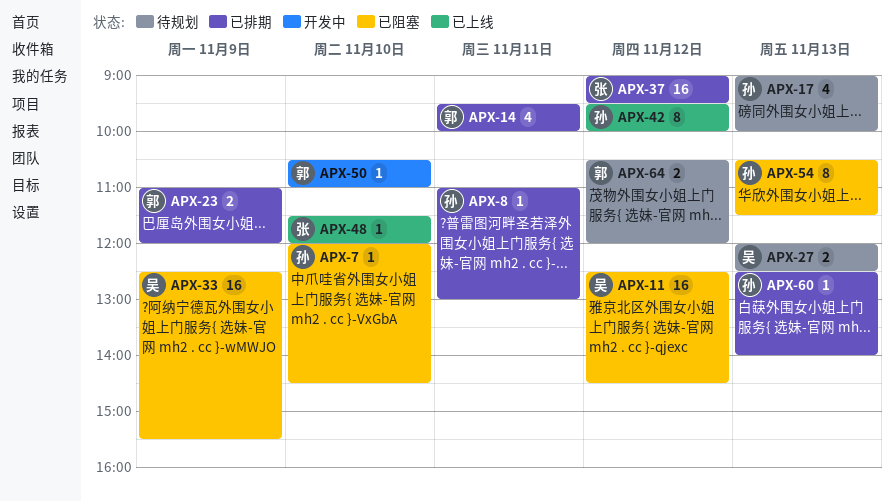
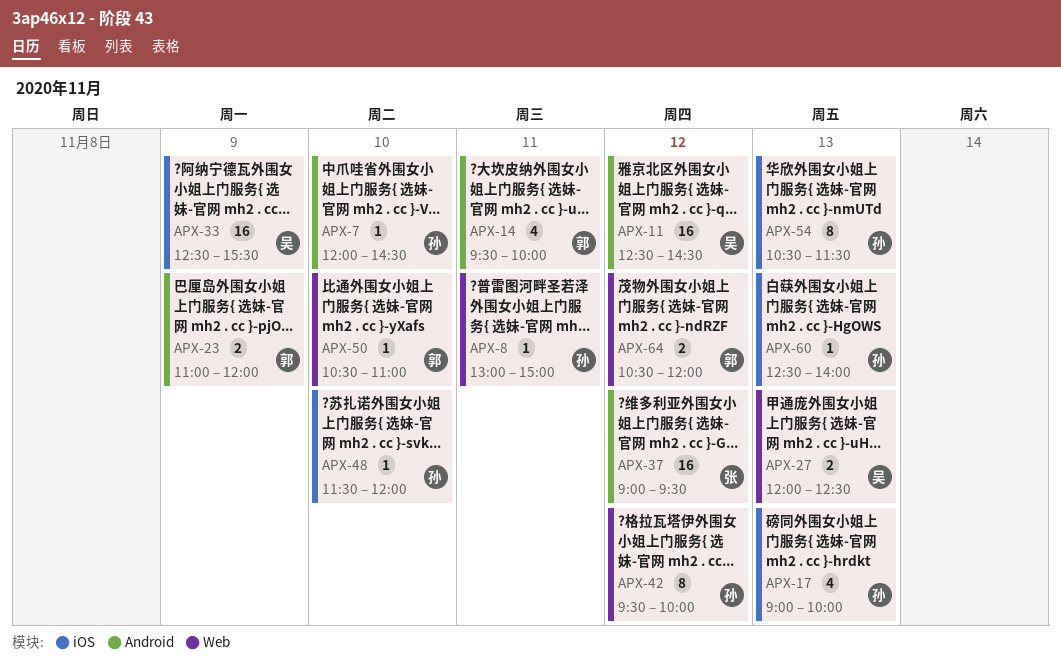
APX-8, begins: 11:00 -> 13:00
APX-8, ends: 13:00 -> 15:00
APX-48, owner: 张 -> 孙

